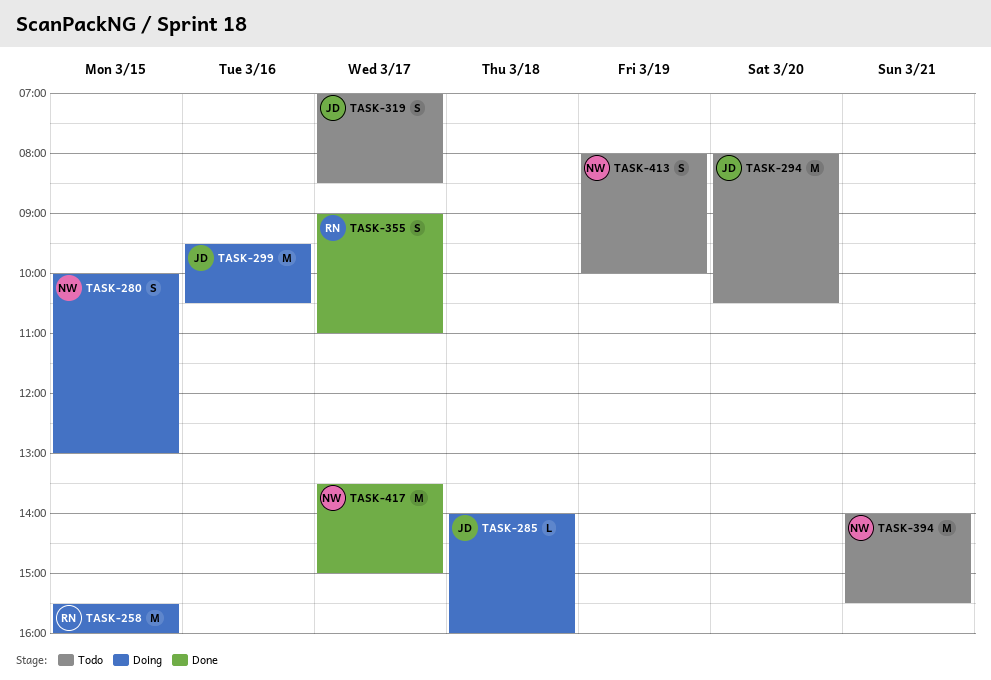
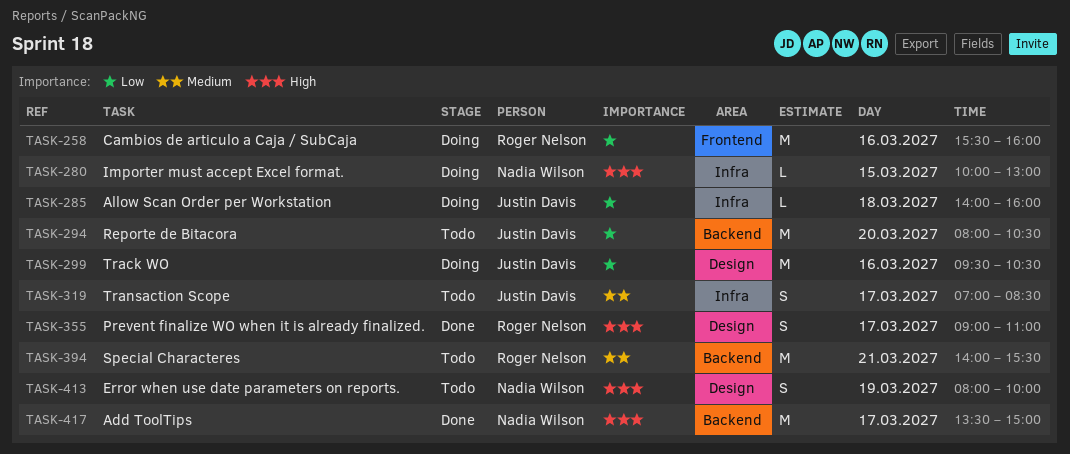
TASK-258, day: Mar 15 -> Mar 16
TASK-280, estimate: S -> L
TASK-394, owner: Nadia Wilson -> Roger Nelson

